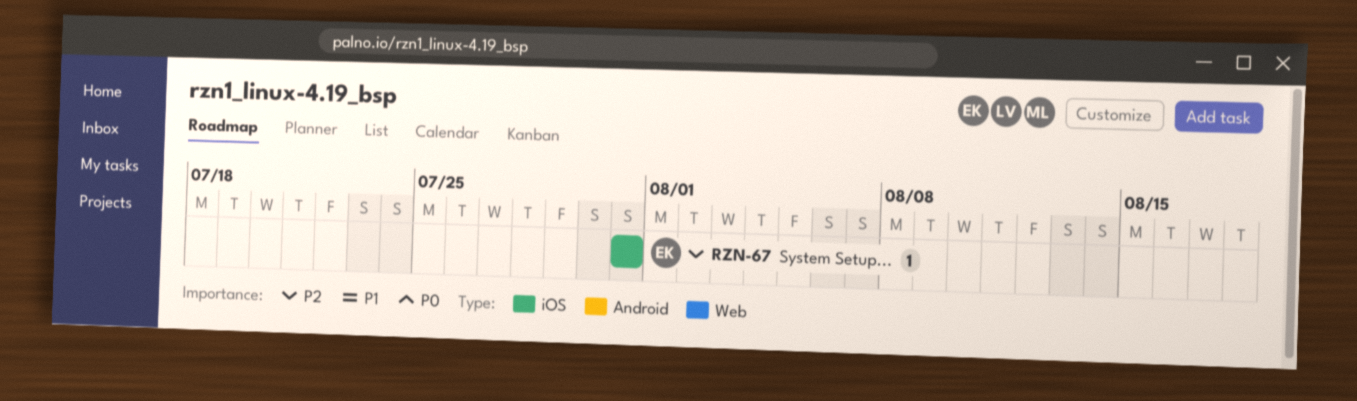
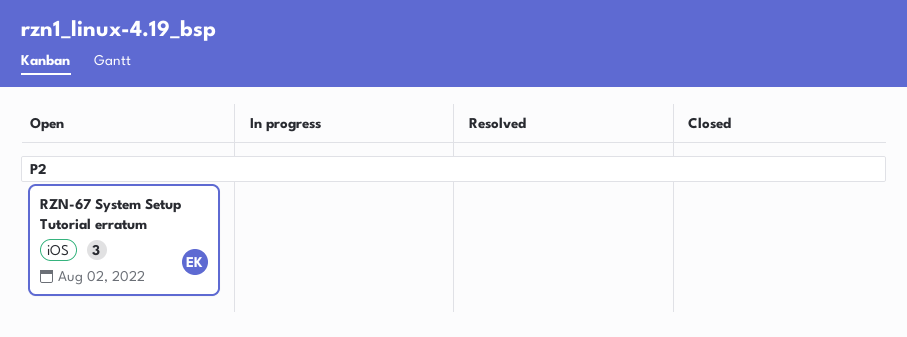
RZN-67, estimate: 1 -> 3
RZN-67, due: Jul 31 -> Aug 2

